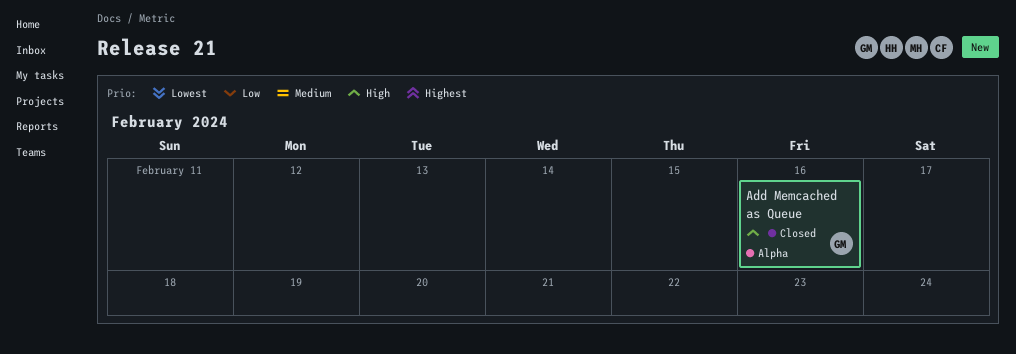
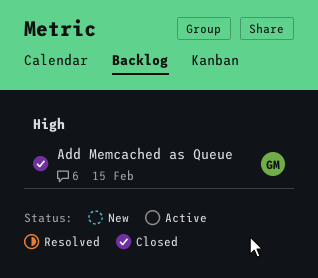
Add Memcached as Queue, due: Feb 16 -> Feb 15

